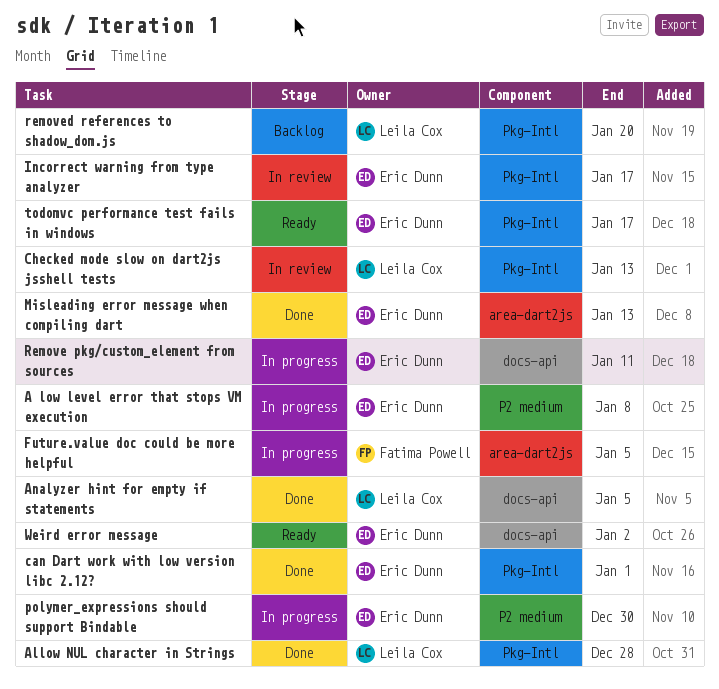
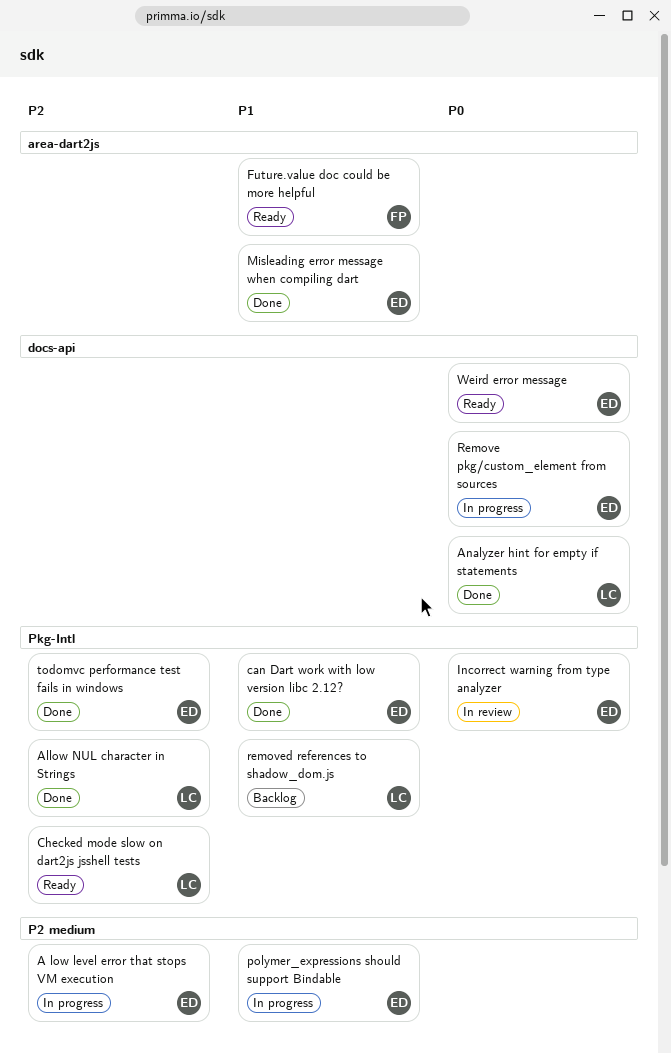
Checked mode slow on dart2js jsshell tests, status: In review -> Ready
Future.value doc could be more helpful, status: In progress -> Ready
todomvc performance test fails in windows, status: Ready -> Done

